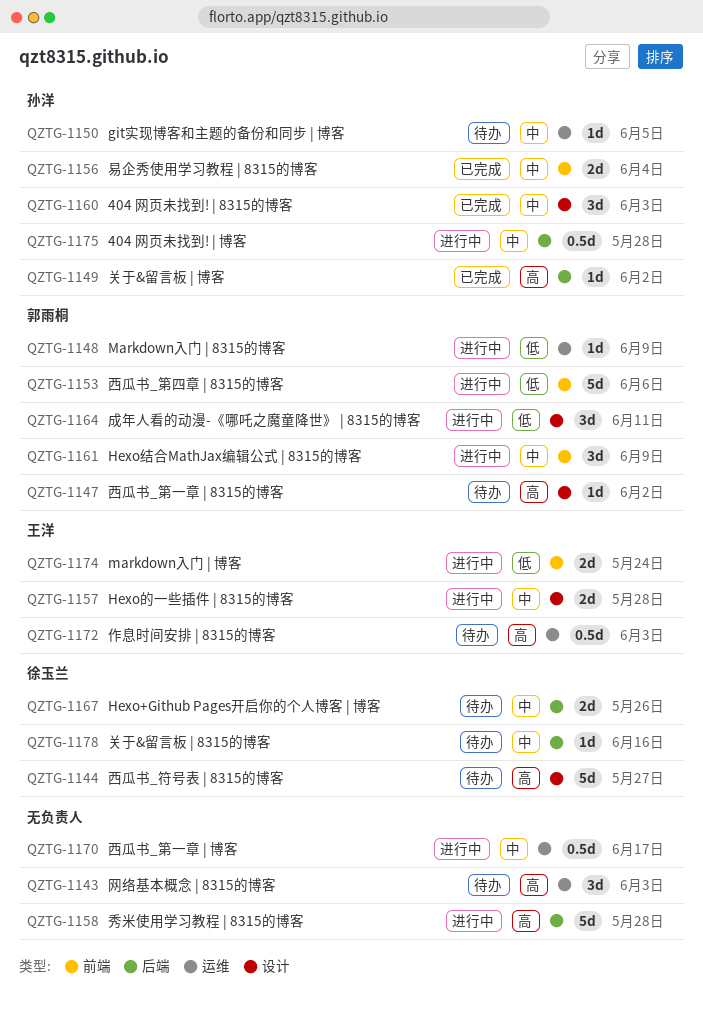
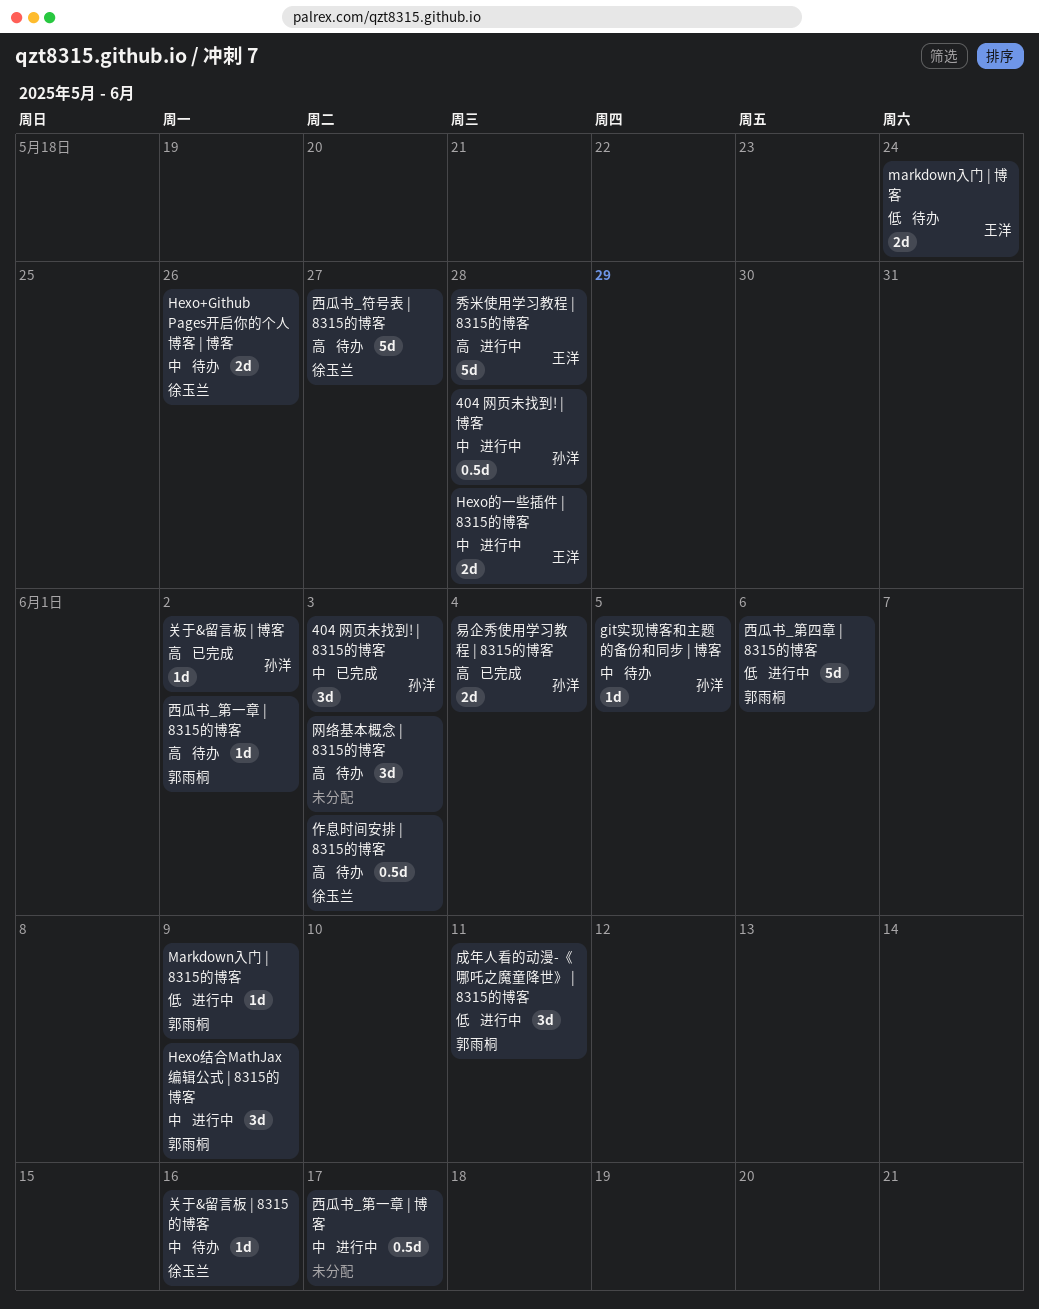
markdown入门 | 博客, status: 进行中 -> 待办
作息时间安排 | 8315的博客, owner: 王洋 -> 徐玉兰
易企秀使用学习教程 | 8315的博客, priority: 中 -> 高
秀米使用学习教程 | 8315的博客, owner: none -> 王洋

